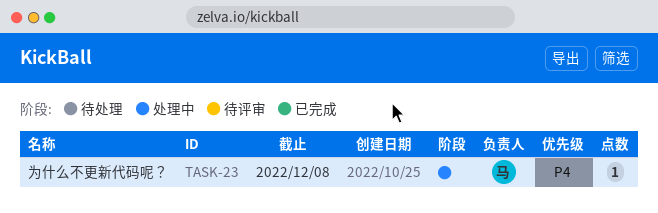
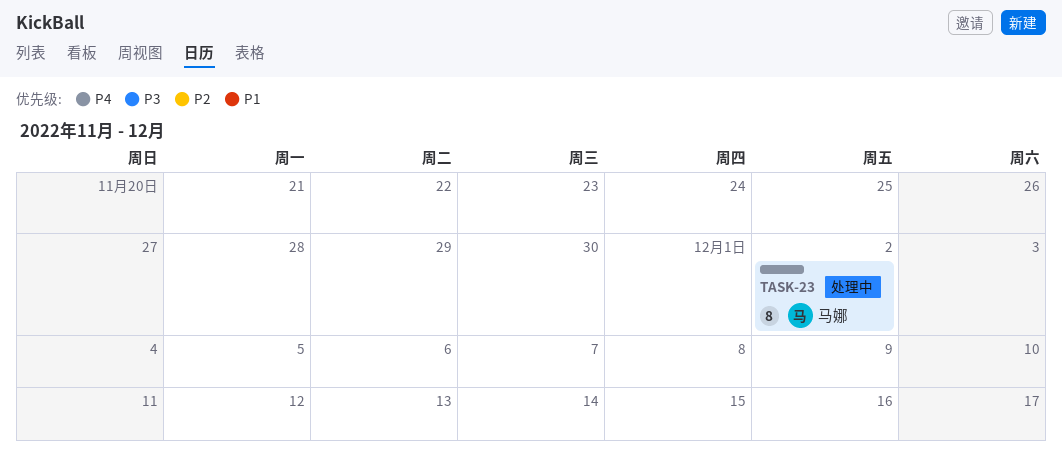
TASK-23, estimate: 1 -> 8
TASK-23, due: Dec 8 -> Dec 2

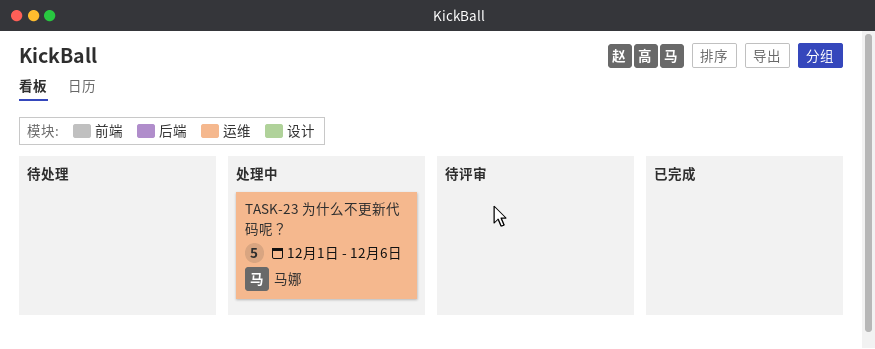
TASK-23, estimate: 8 -> 5
TASK-23, due: Dec 2 -> Dec 6

